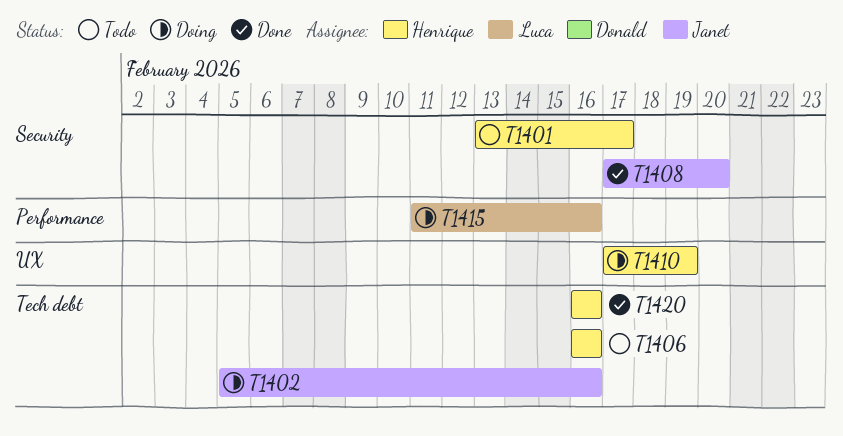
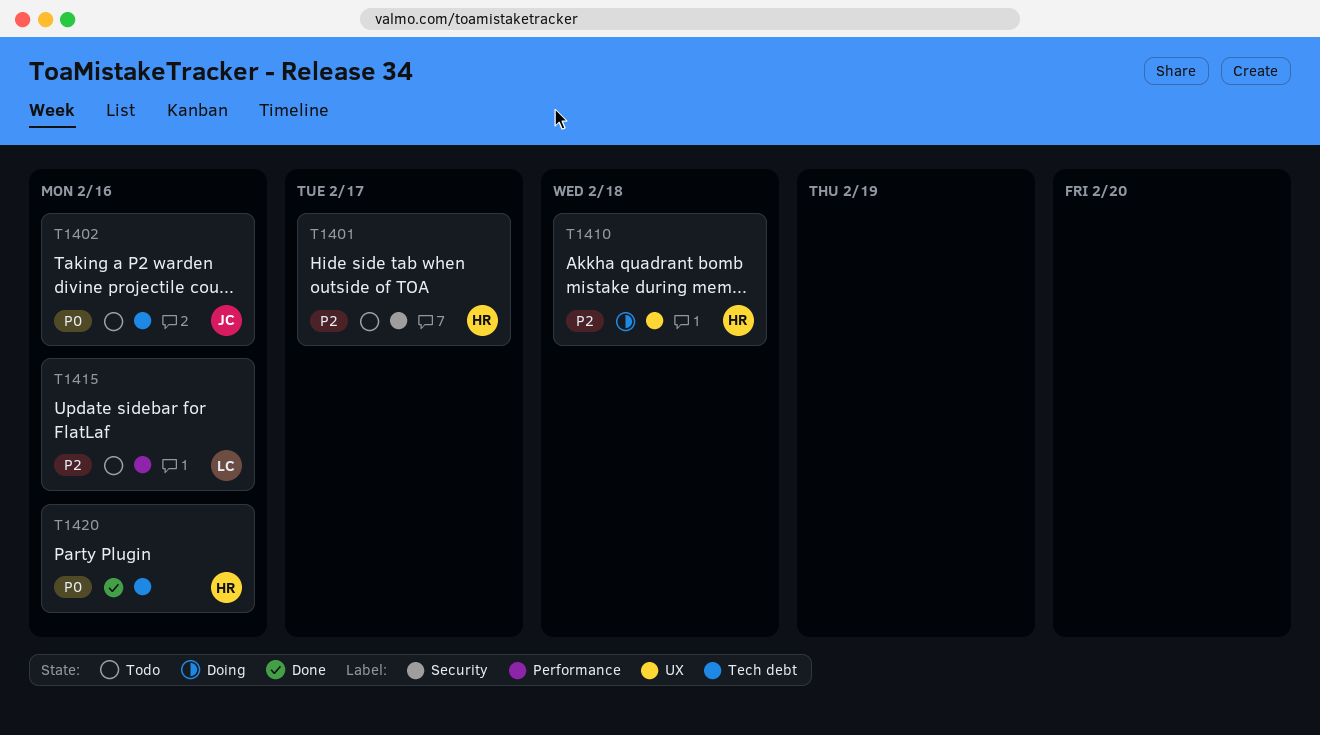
T1402, status: Doing -> Todo
T1406: present -> none
T1408: present -> none
T1410, due: Feb 19 -> Feb 18
T1415, status: Doing -> Todo

